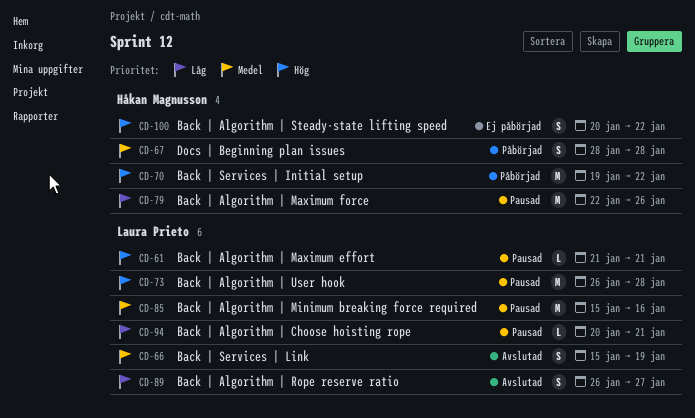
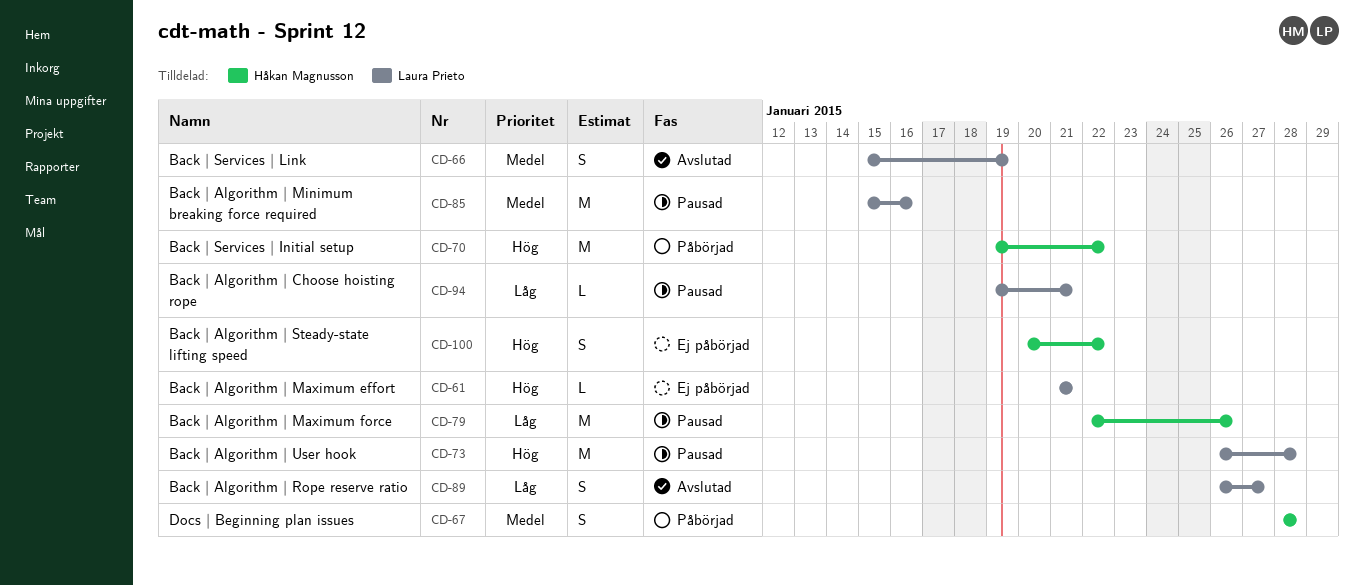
CD-61, status: Pausad -> Ej påbörjad
CD-94, start: Jan 20 -> Jan 19

